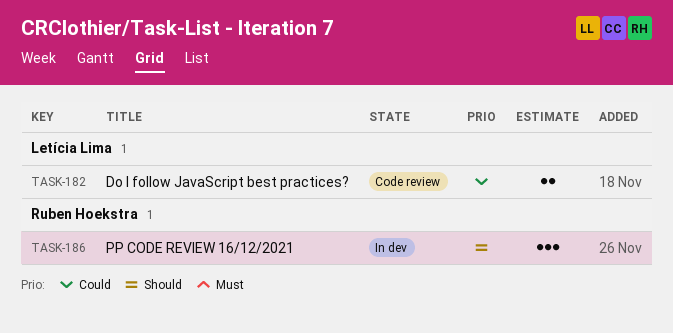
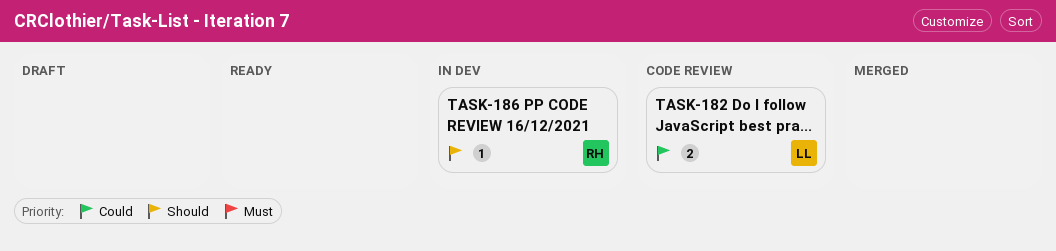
TASK-186, estimate: 3 -> 1

